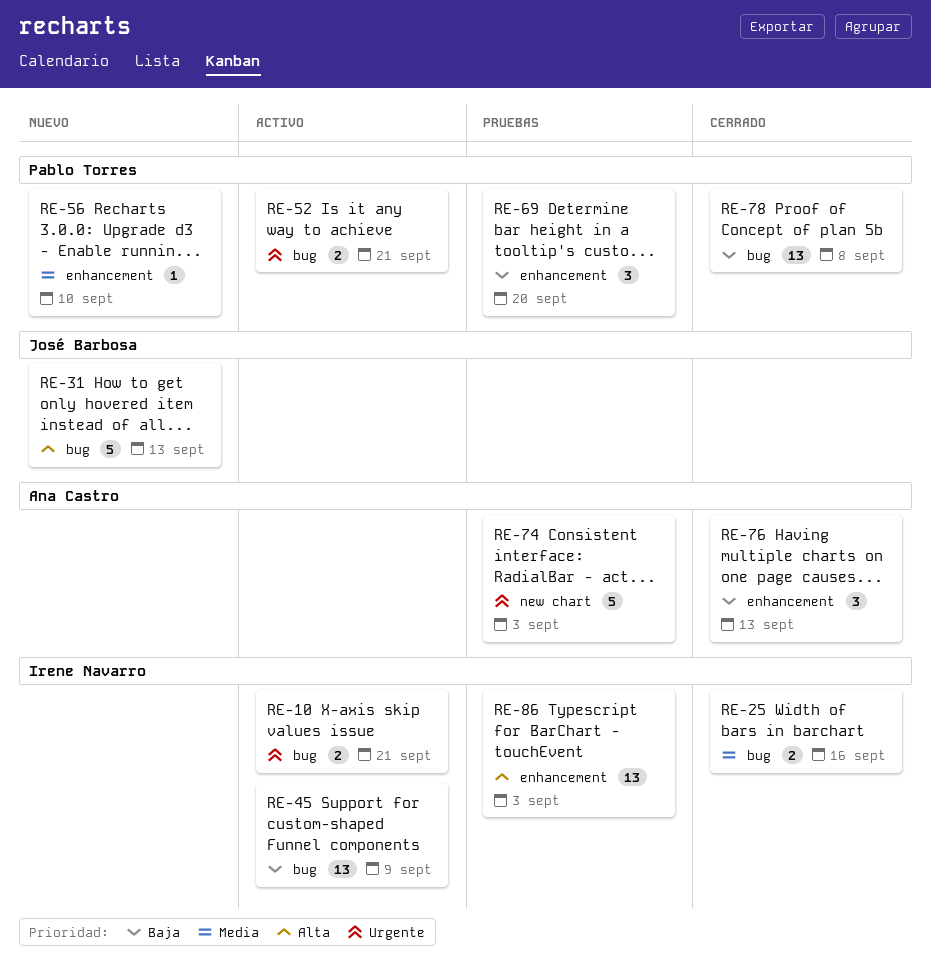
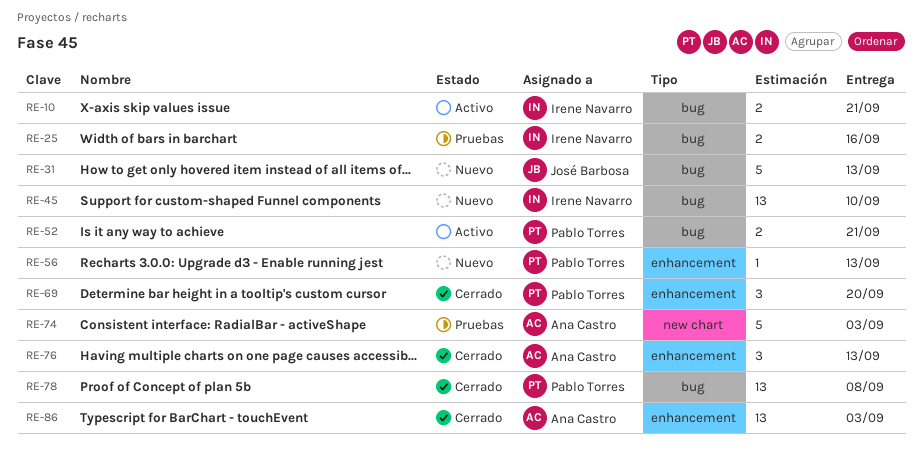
RE-25, status: Cerrado -> Pruebas
RE-45, status: Activo -> Nuevo
RE-45, due: Sep 9 -> Sep 10
RE-56, due: Sep 10 -> Sep 13
RE-69, status: Pruebas -> Cerrado
RE-86, status: Pruebas -> Cerrado
RE-86, owner: Irene Navarro -> Ana Castro

